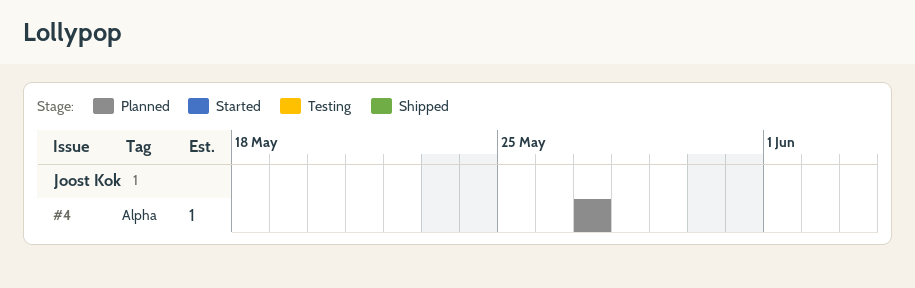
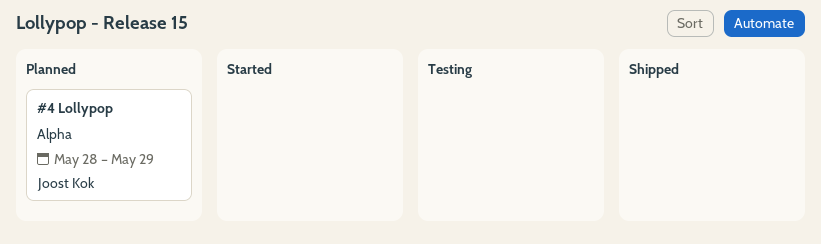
#4, start: May 27 -> May 28
#4, due: May 27 -> May 29

